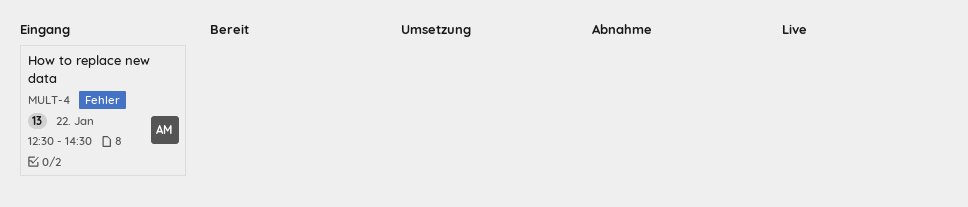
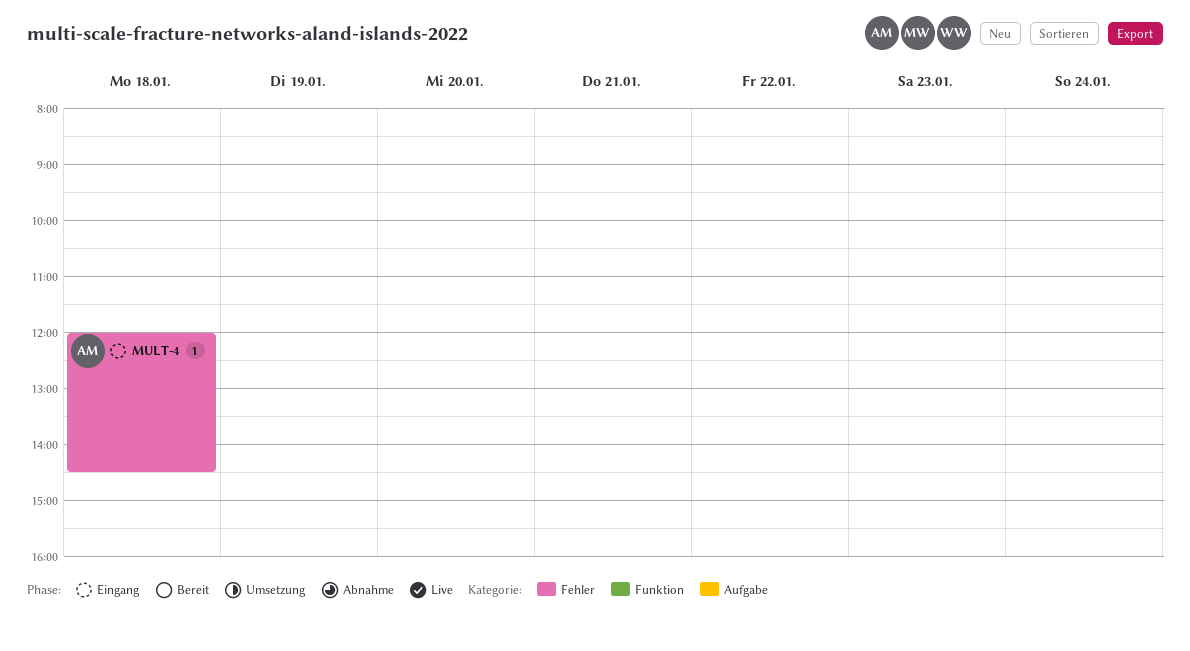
MULT-4, estimate: 13 -> 1
MULT-4, day: Jan 22 -> Jan 18
MULT-4, begins: 12:30 -> 12:00

